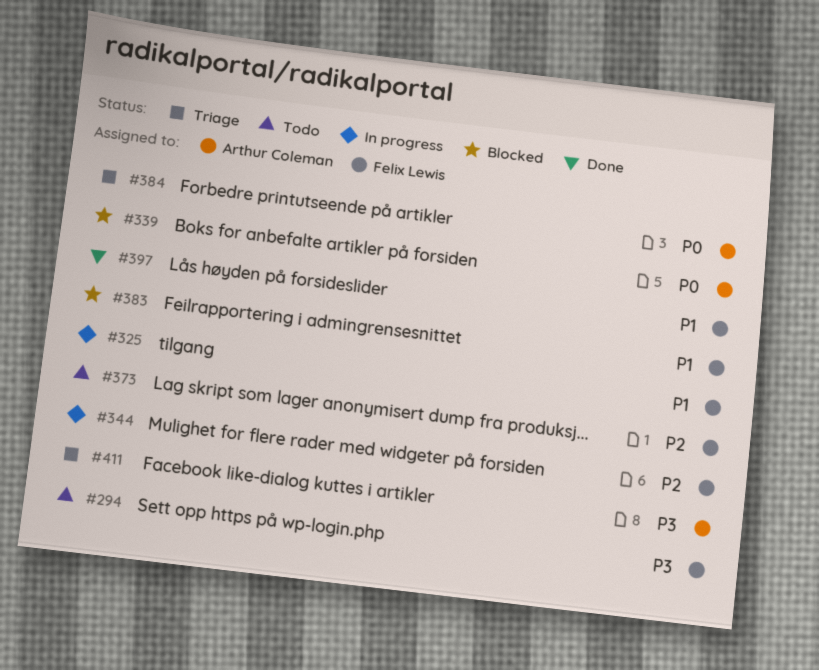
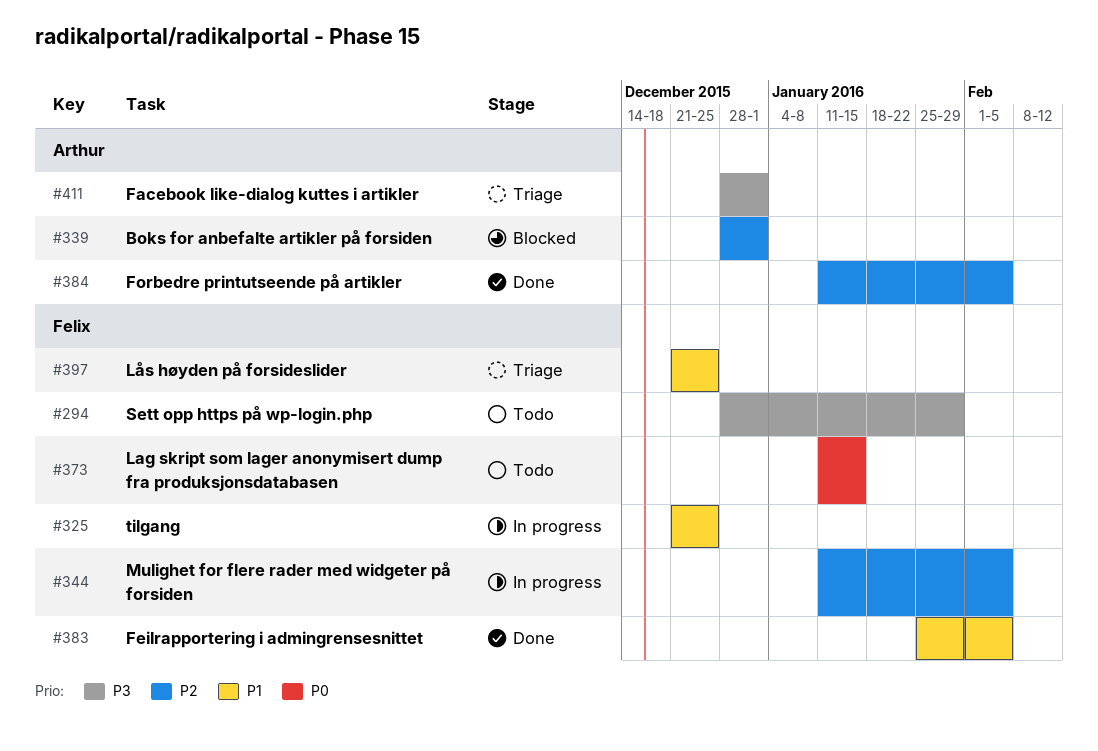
#339, priority: P0 -> P2
#373, priority: P2 -> P0
#383, status: Blocked -> Done
#384, status: Triage -> Done
#384, priority: P0 -> P2
#397, status: Done -> Triage

